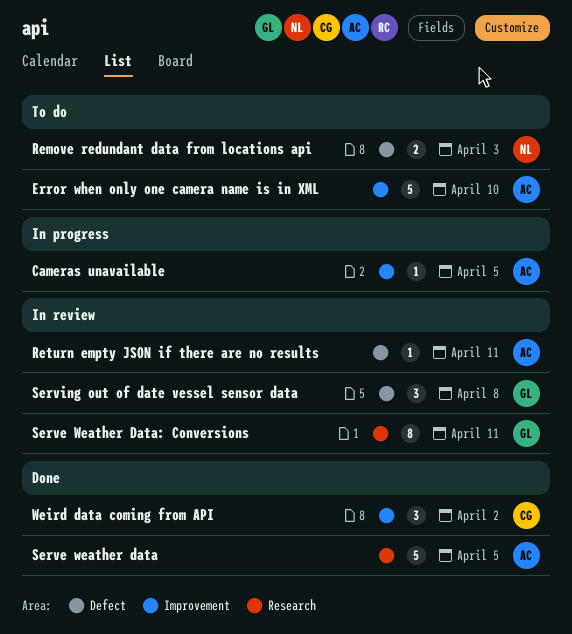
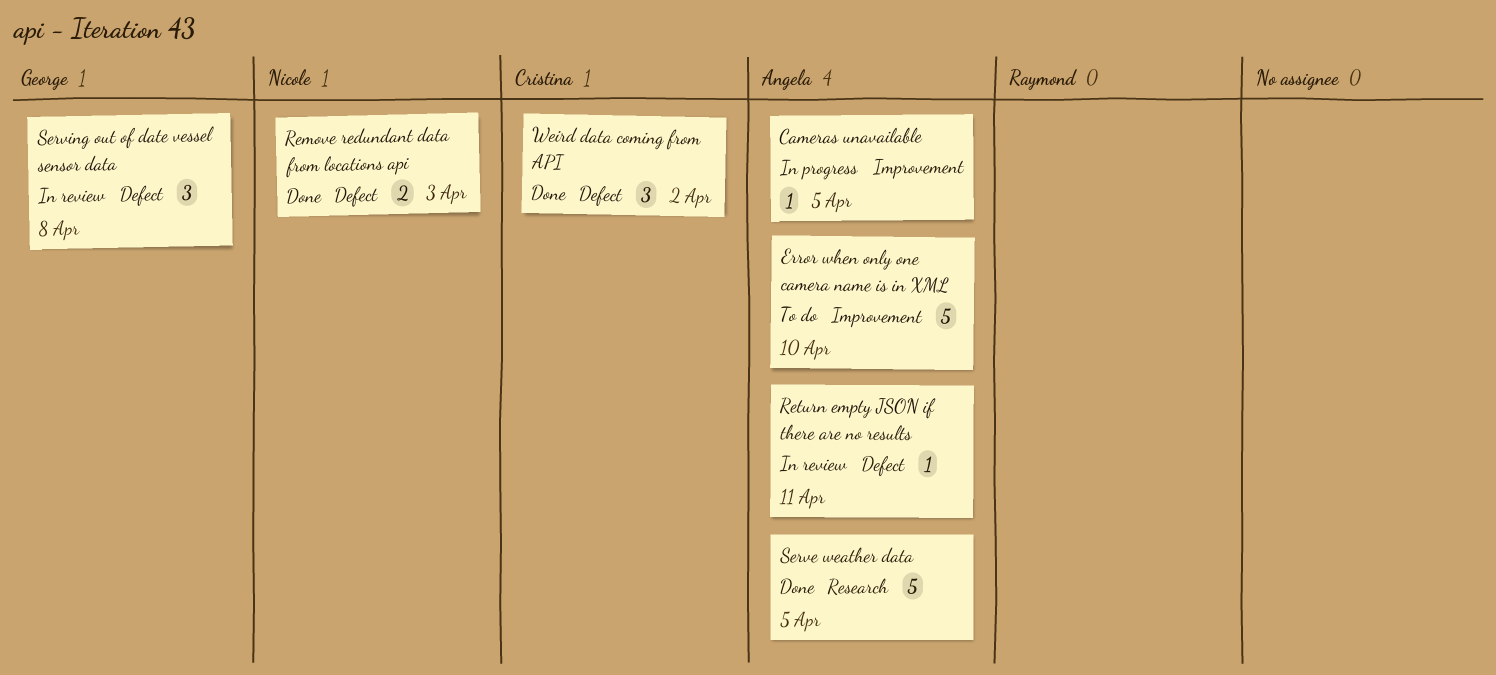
Remove redundant data from locations api, status: To do -> Done
Serve Weather Data: Conversions: present -> none
Weird data coming from API, label: Improvement -> Defect

